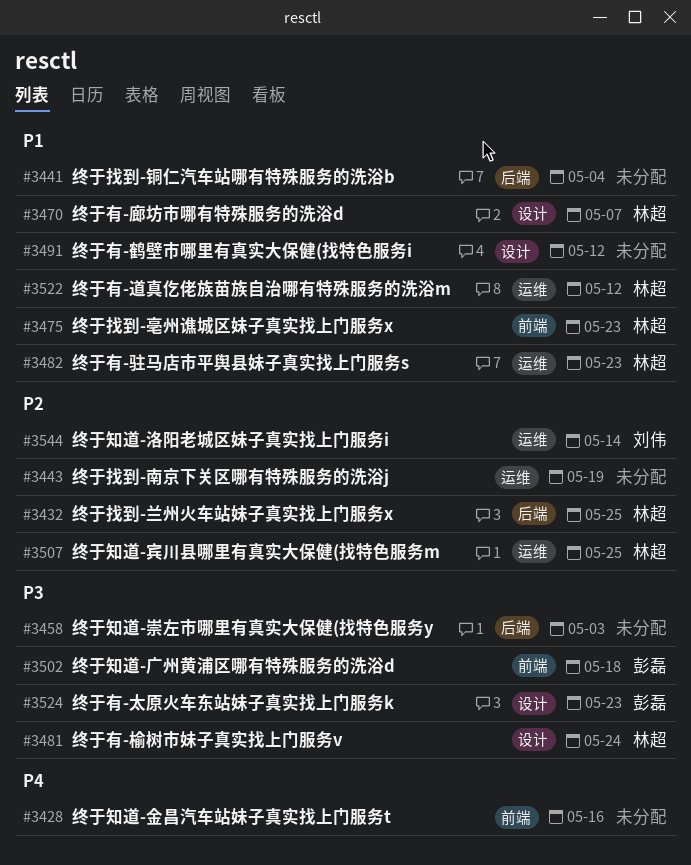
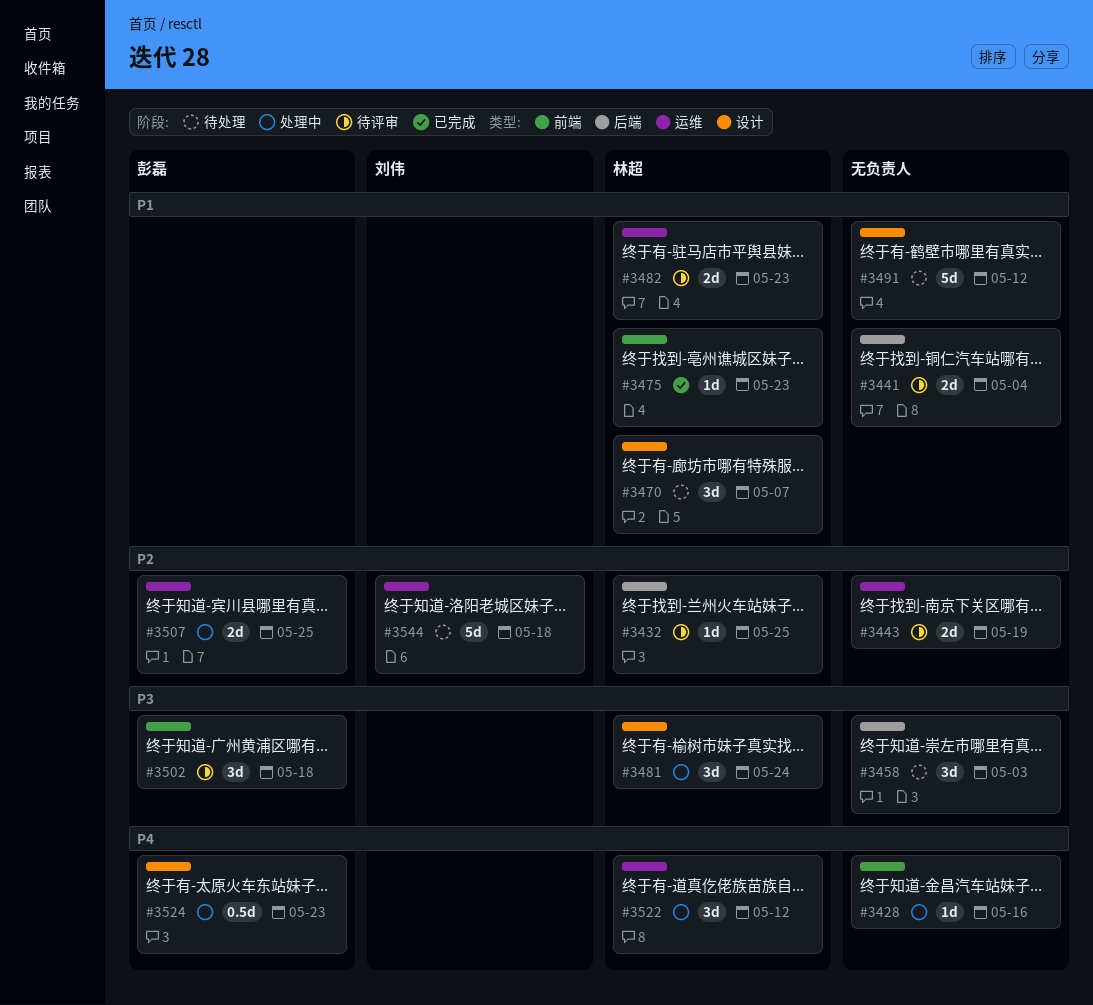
#3507, owner: 林超 -> 彭磊
#3522, priority: P1 -> P4
#3524, priority: P3 -> P4
#3544, due: May 14 -> May 18

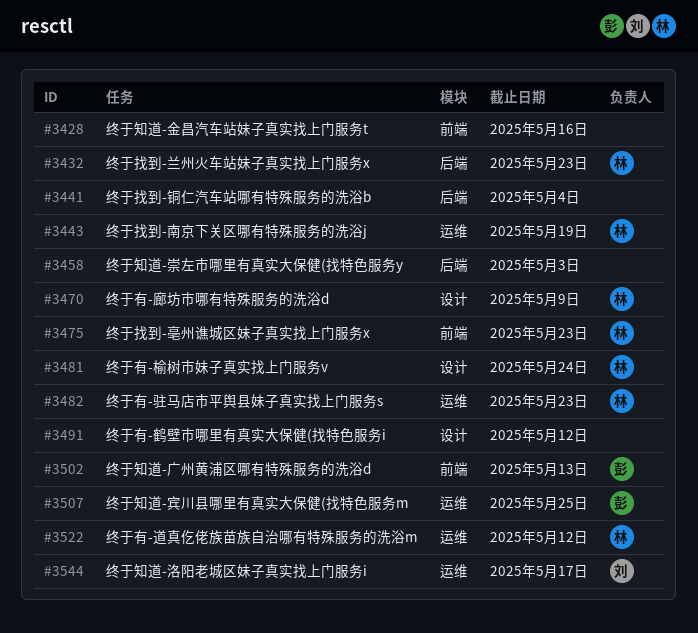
#3432, due: May 25 -> May 23
#3443, owner: none -> 林超
#3470, due: May 7 -> May 9
#3502, due: May 18 -> May 13
#3524: present -> none
#3544, due: May 18 -> May 17

